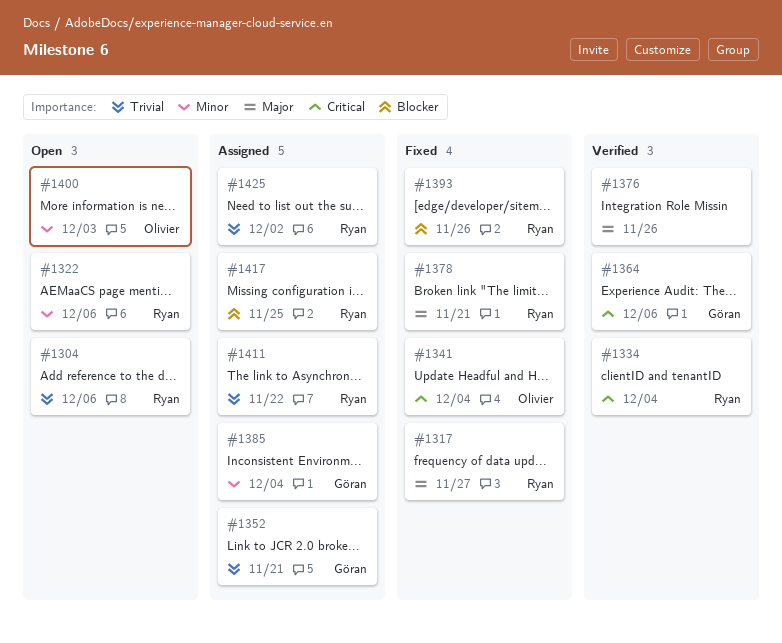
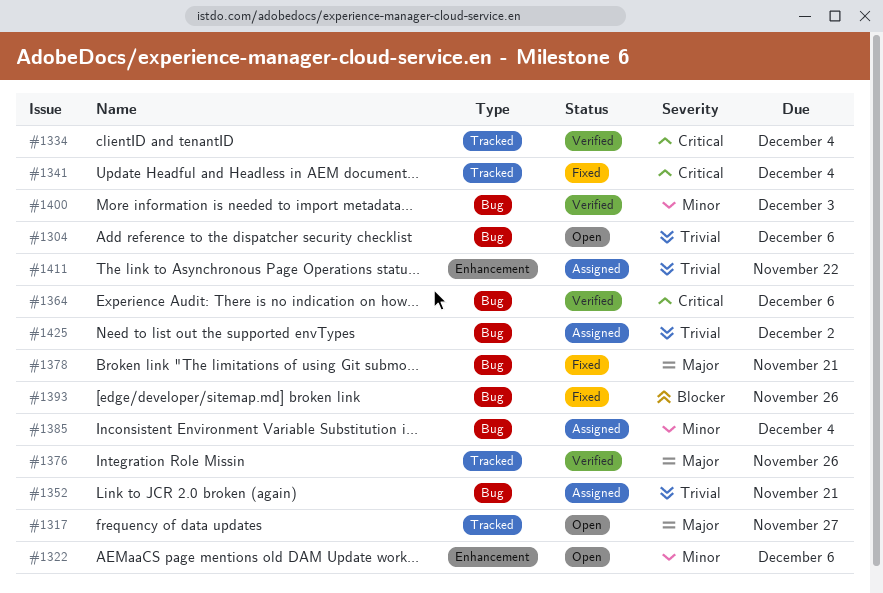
#1317, status: Fixed -> Open
#1400, status: Open -> Verified
#1417: present -> none

